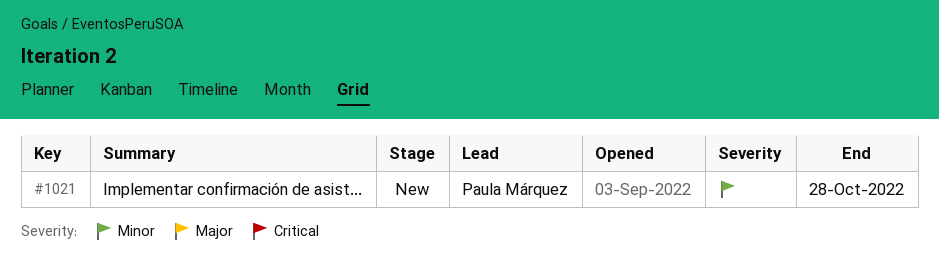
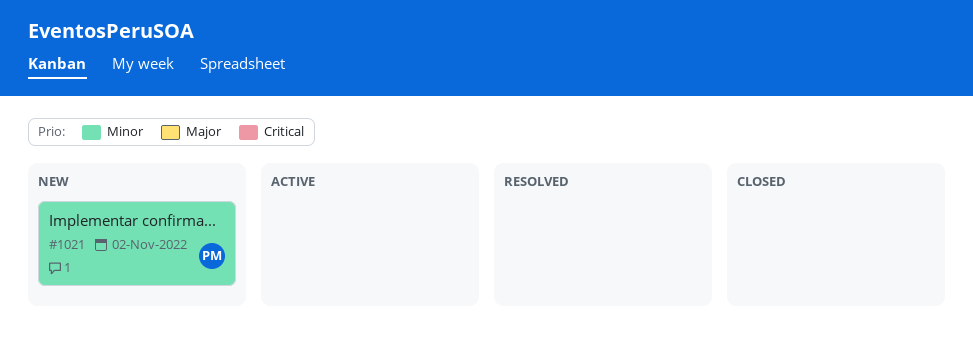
#1021, due: Oct 28 -> Nov 2

